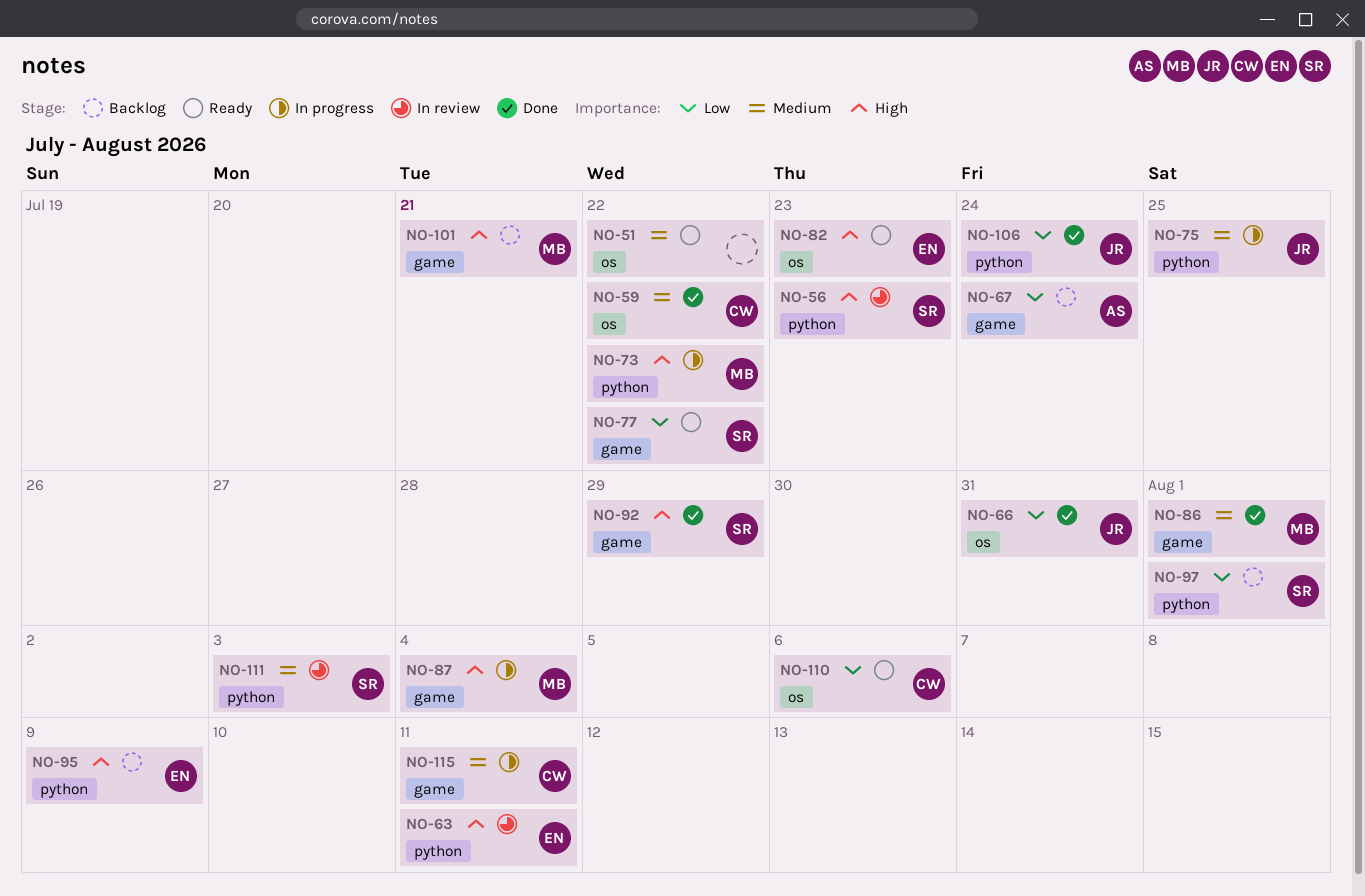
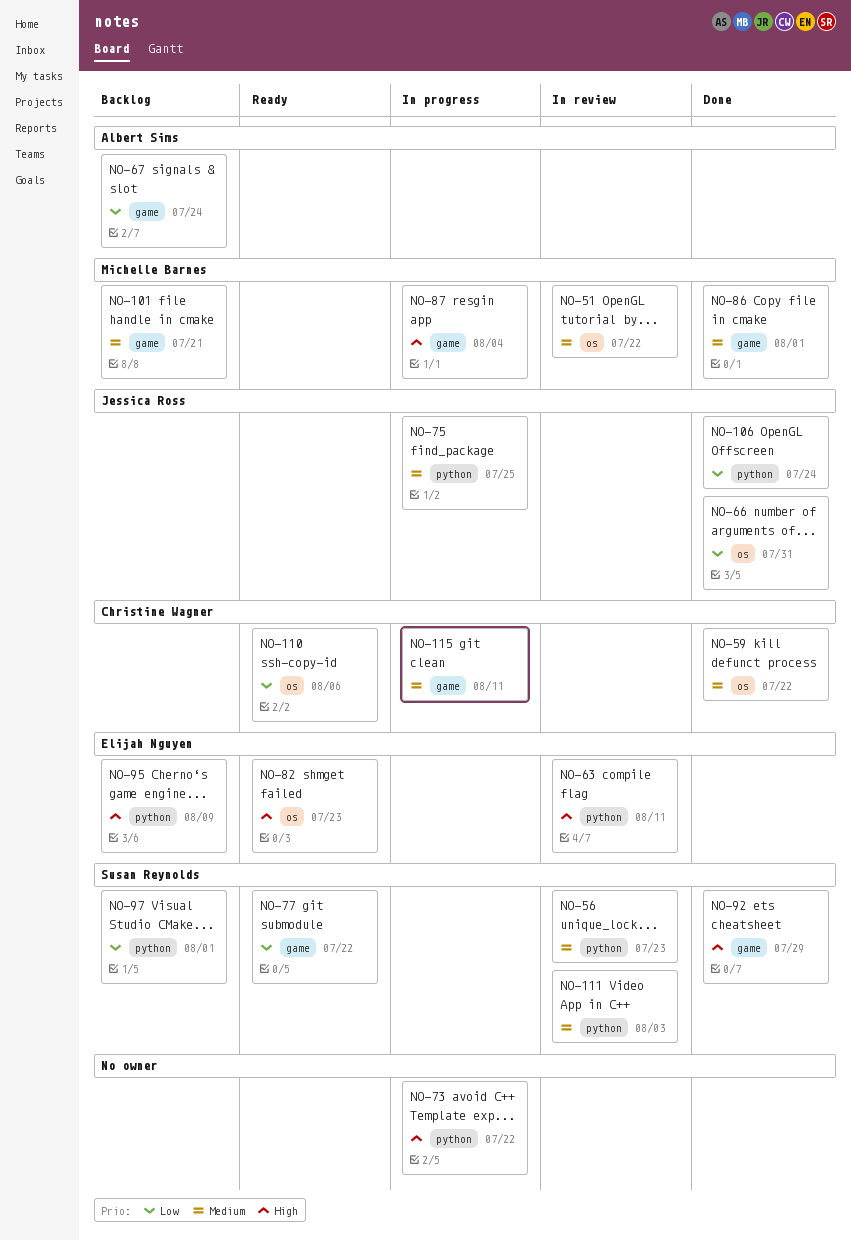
NO-51, status: Ready -> In review
NO-51, owner: none -> Michelle Barnes
NO-56, priority: High -> Medium
NO-73, owner: Michelle Barnes -> none
NO-101, priority: High -> Medium

